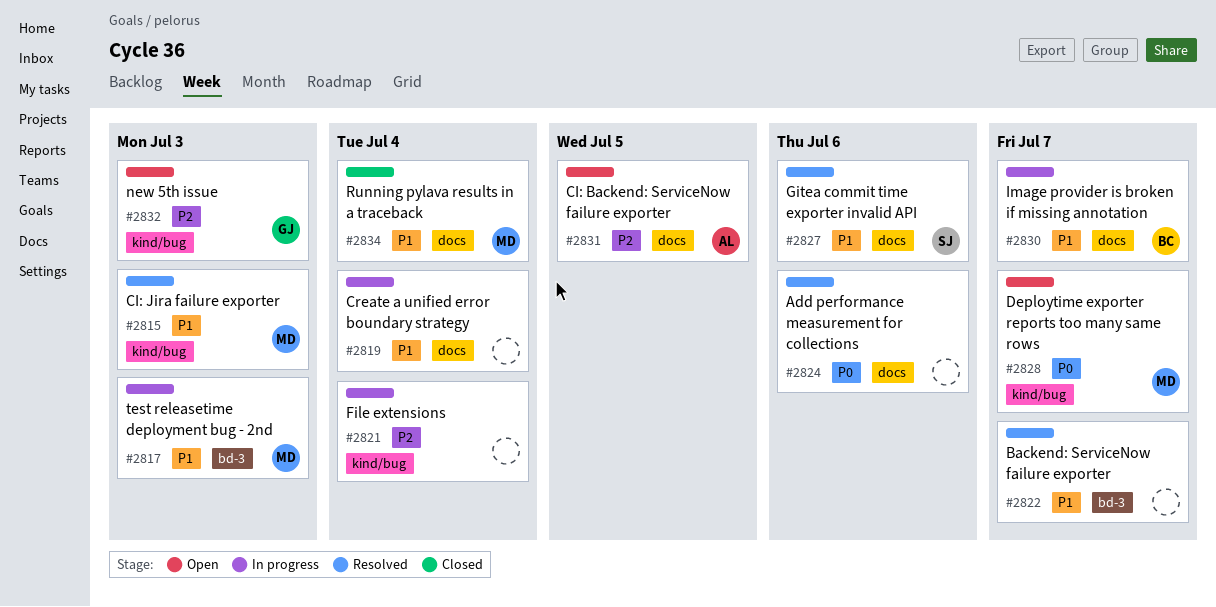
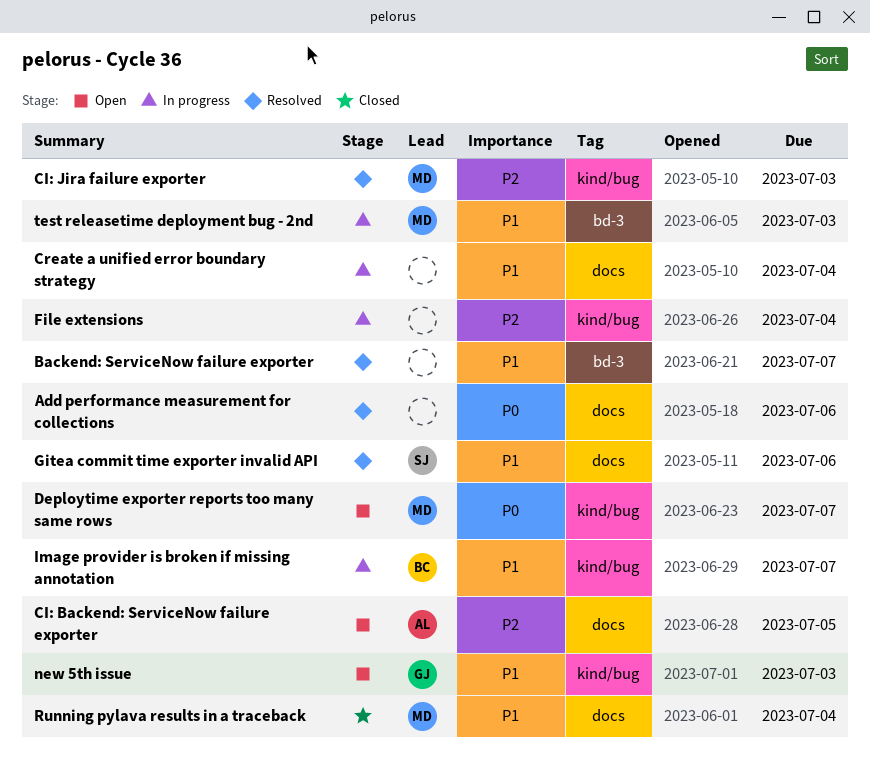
CI: Jira failure exporter, priority: P1 -> P2
Image provider is broken if missing annotation, label: docs -> kind/bug
new 5th issue, priority: P2 -> P1

